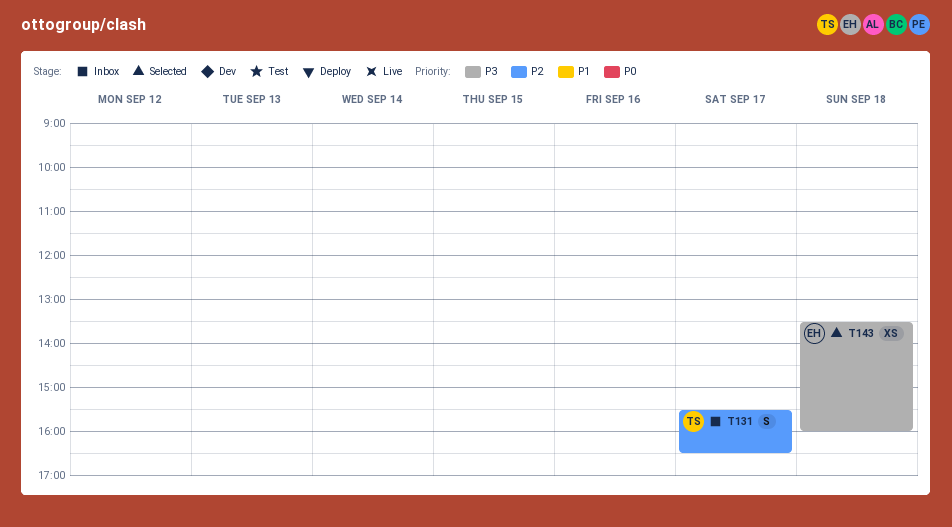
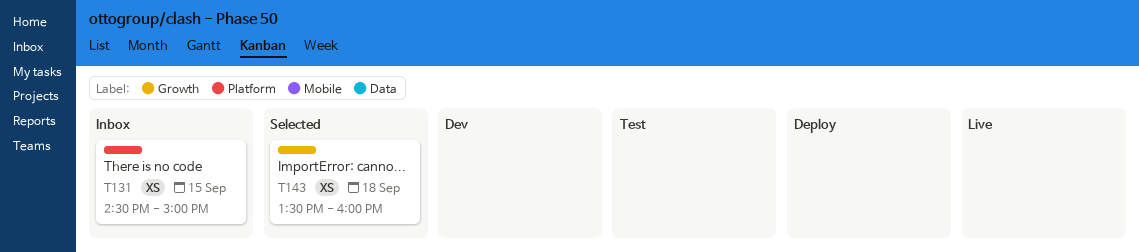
T131, estimate: S -> XS
T131, day: Sep 17 -> Sep 15
T131, begins: 15:30 -> 14:30
T131, ends: 16:30 -> 15:00

